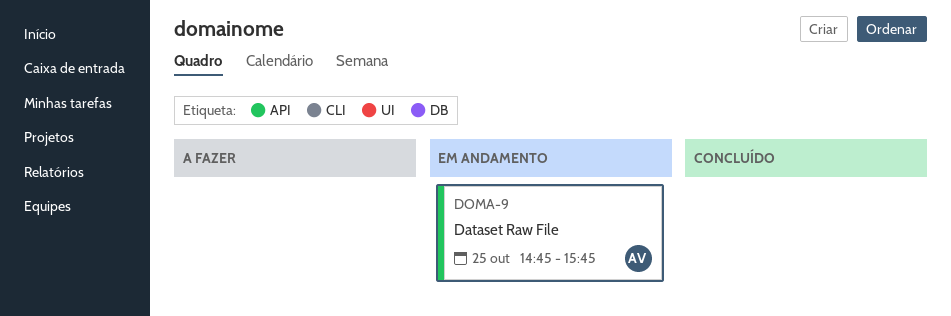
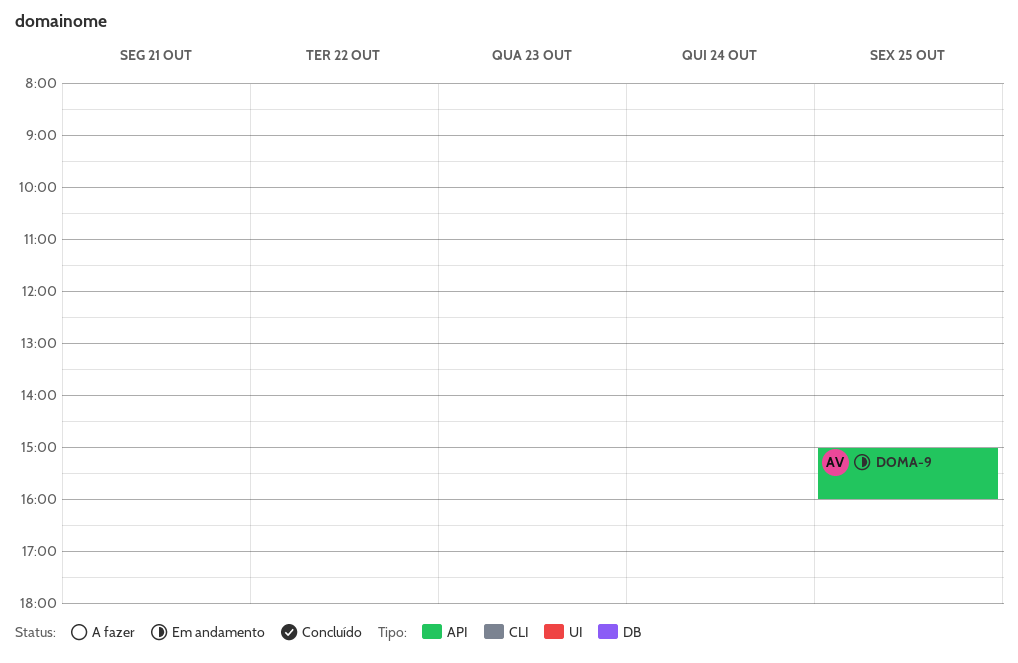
DOMA-9, begins: 14:45 -> 15:00
DOMA-9, ends: 15:45 -> 16:00

